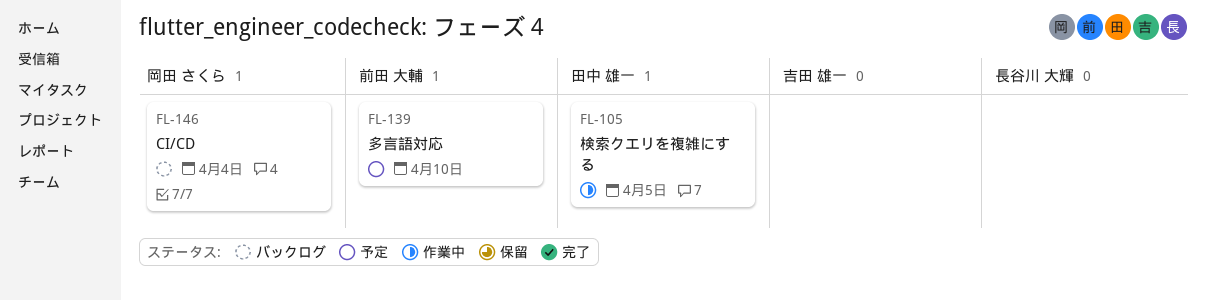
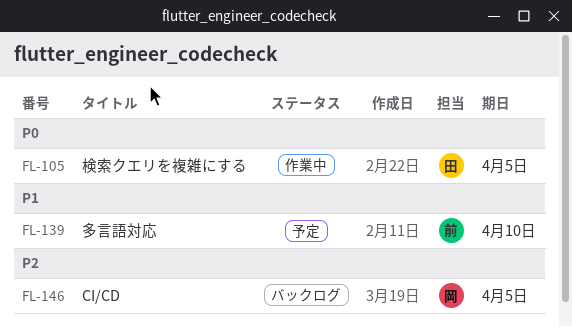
FL-146, due: Apr 4 -> Apr 5

